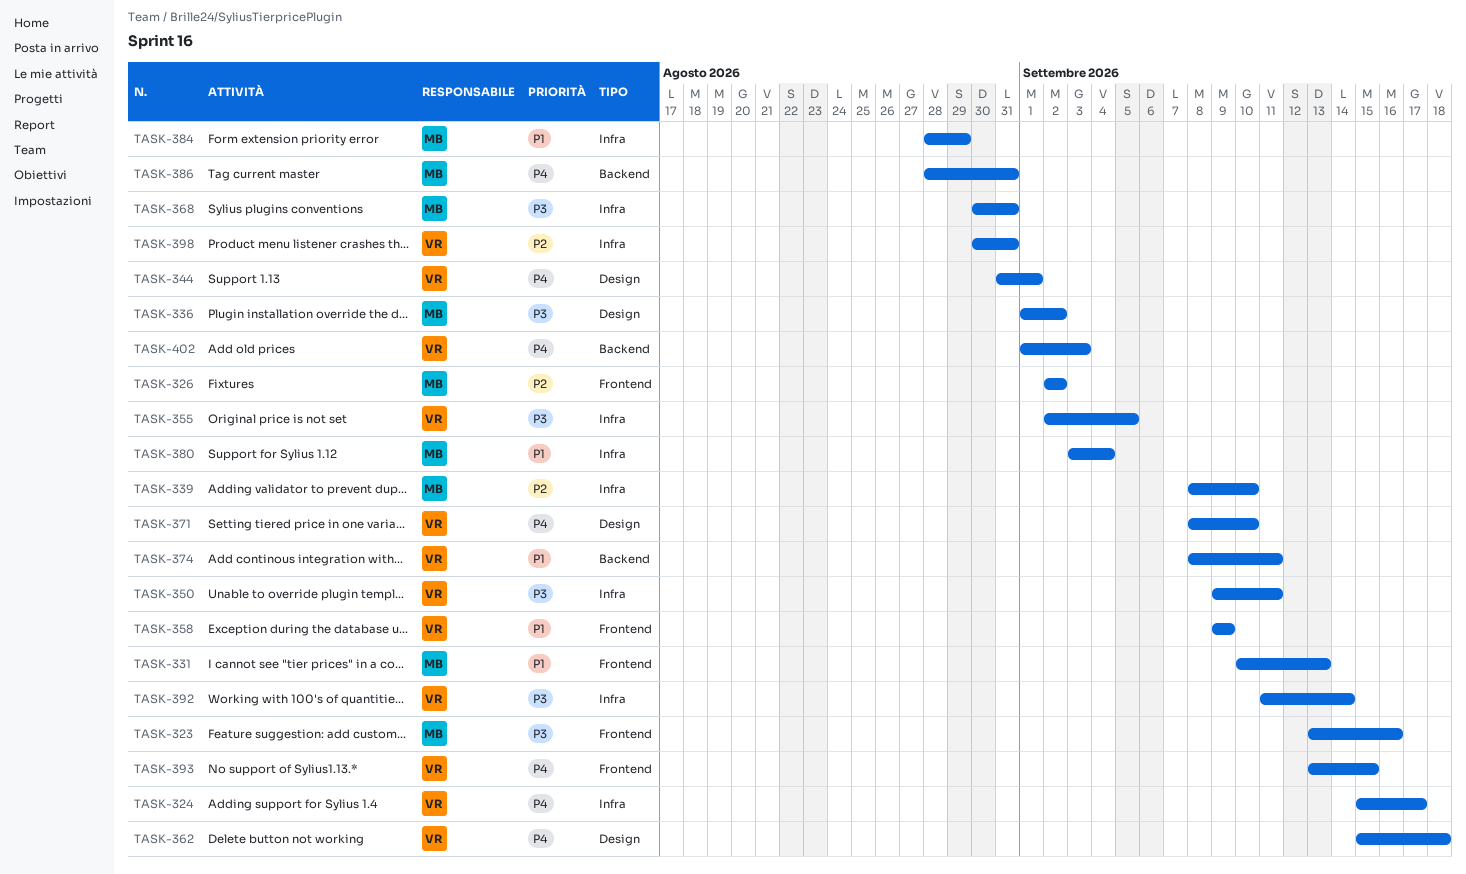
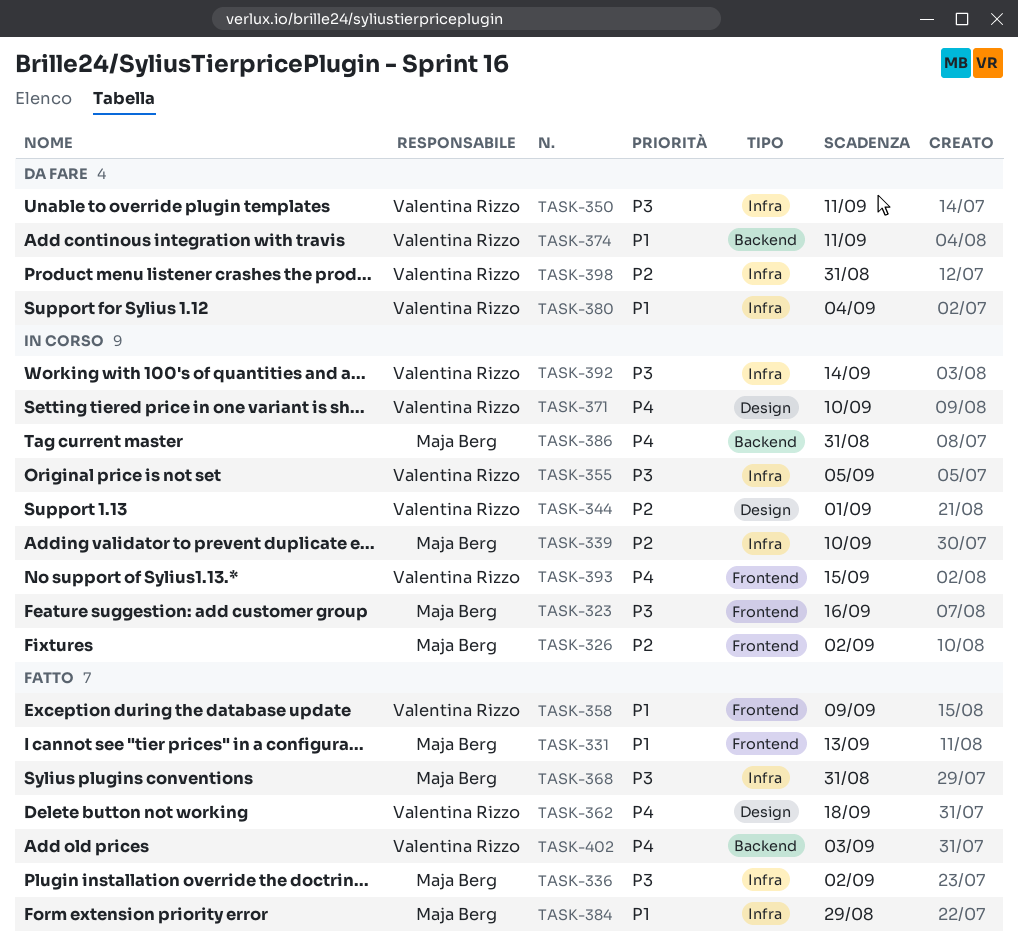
TASK-324: present -> none
TASK-336, label: Design -> Infra
TASK-344, priority: P4 -> P2
TASK-380, owner: Maja Berg -> Valentina Rizzo

